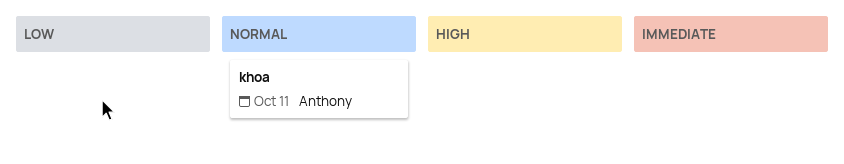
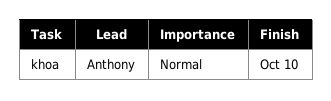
khoa, due: Oct 11 -> Oct 10

